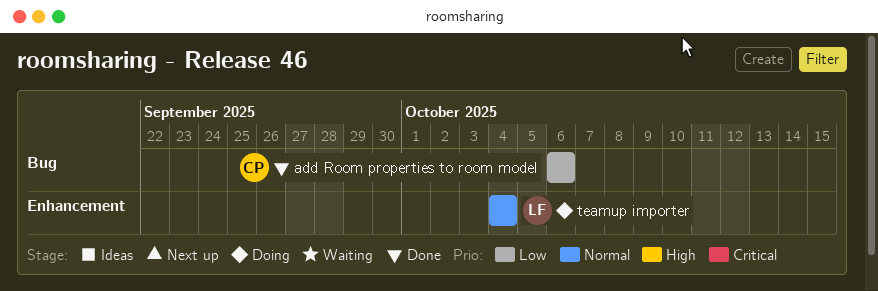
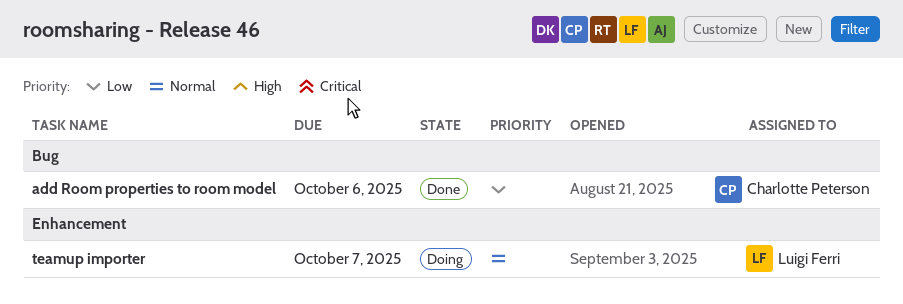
teamup importer, due: Oct 4 -> Oct 7

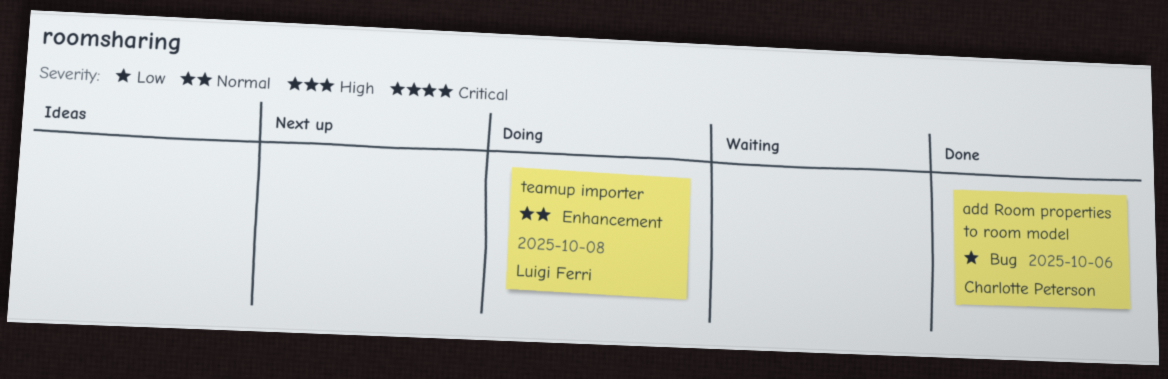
teamup importer, due: Oct 7 -> Oct 8

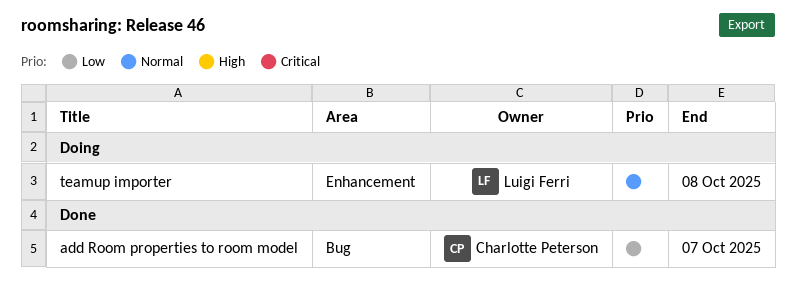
add Room properties to room model, due: Oct 6 -> Oct 7

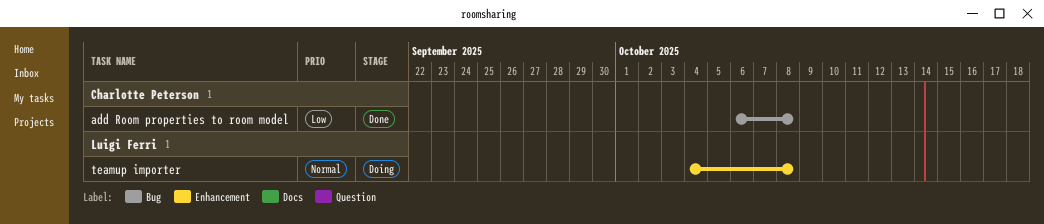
add Room properties to room model, due: Oct 7 -> Oct 8

